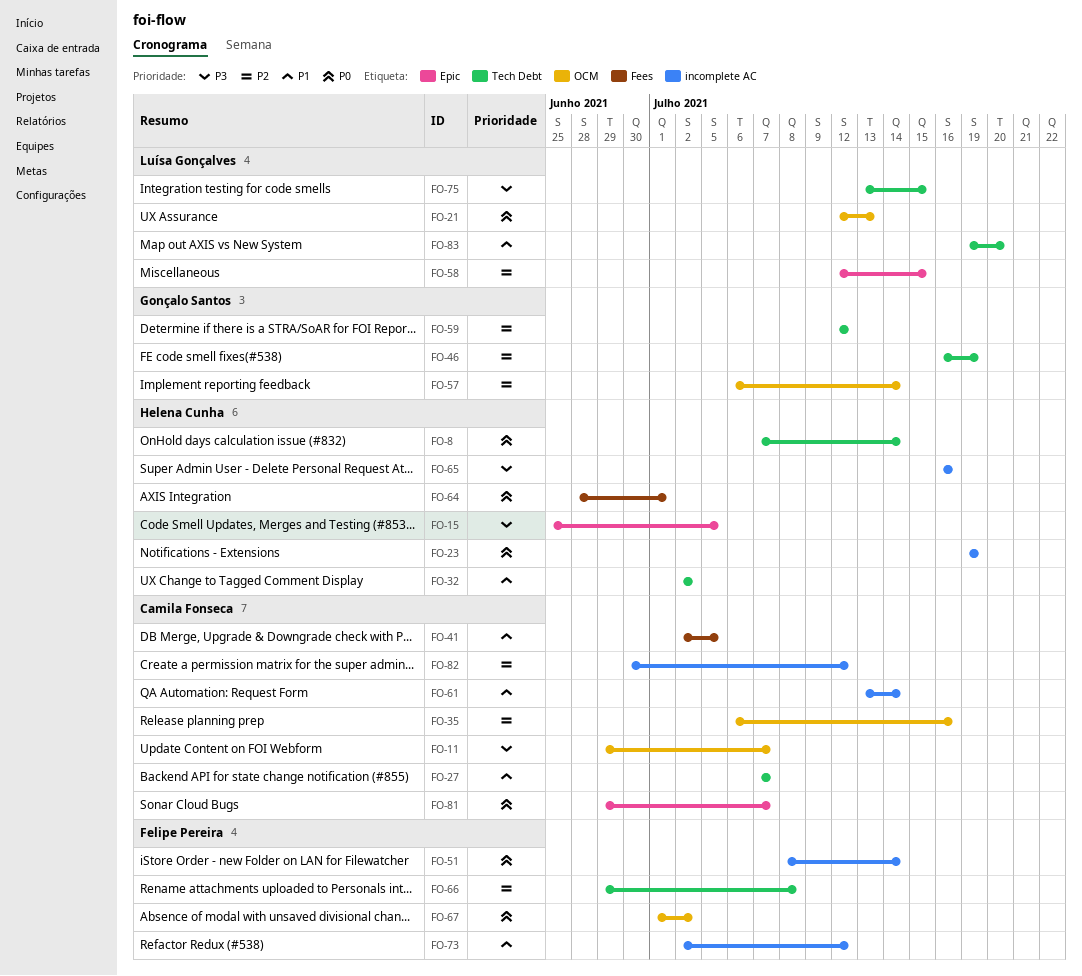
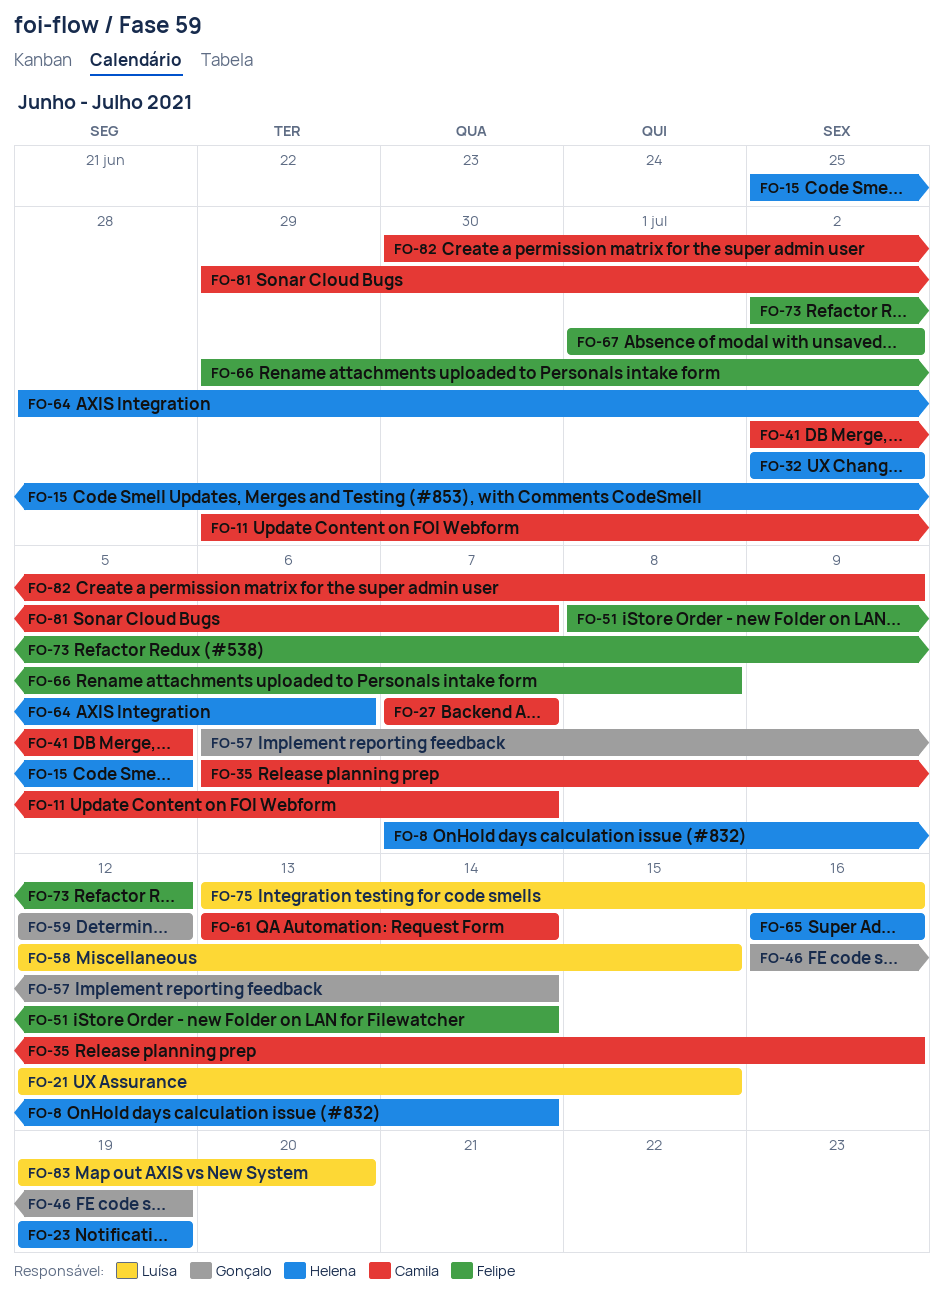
FO-21, due: Jul 13 -> Jul 15
FO-64, due: Jul 1 -> Jul 6
FO-75, due: Jul 15 -> Jul 16
FO-82, due: Jul 12 -> Jul 9

